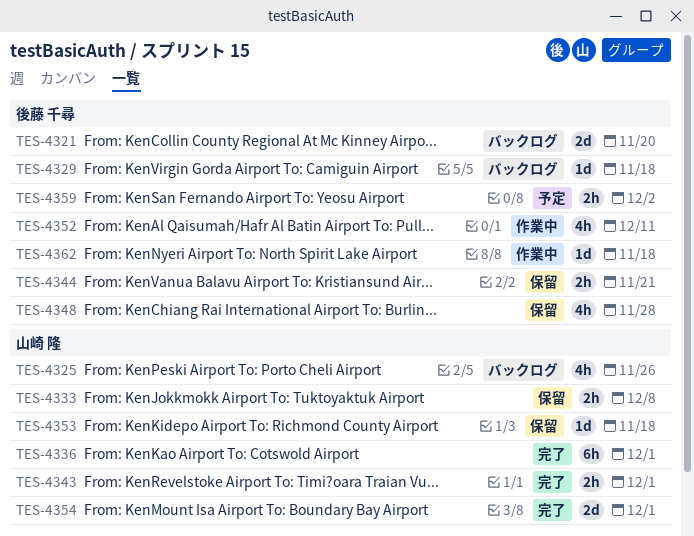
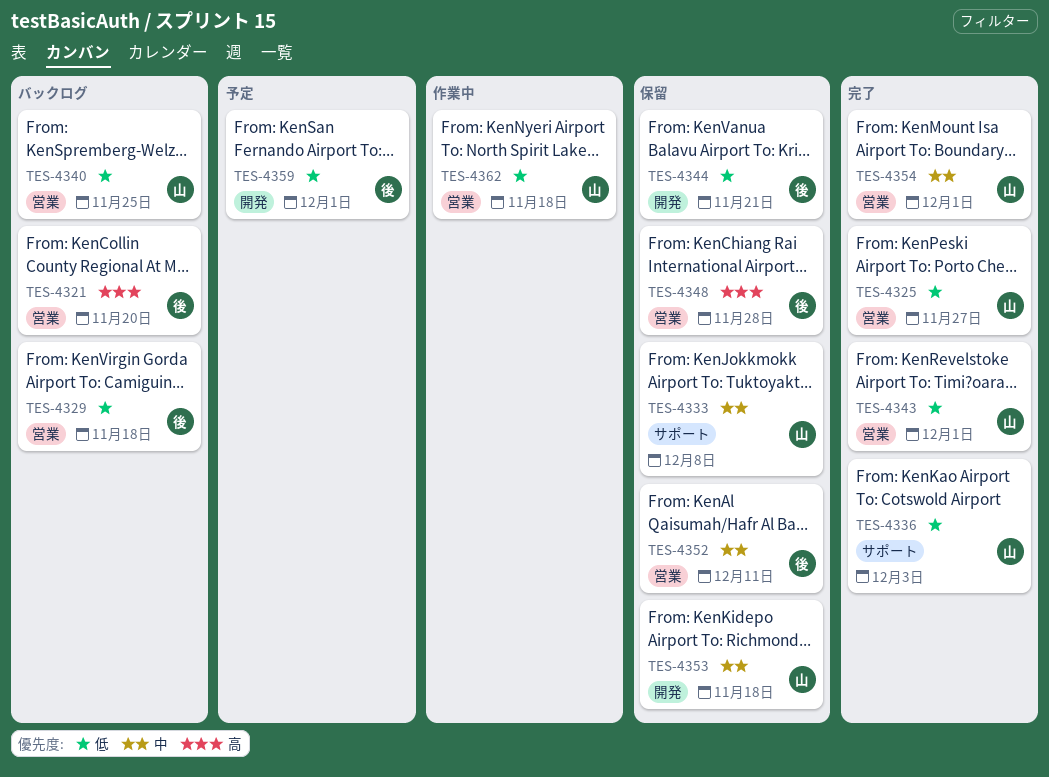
TES-4325, status: バックログ -> 完了
TES-4325, due: Nov 26 -> Nov 27
TES-4336, due: Dec 1 -> Dec 3
TES-4340: none -> present
TES-4352, status: 作業中 -> 保留
TES-4359, due: Dec 2 -> Dec 1
TES-4362, owner: 後藤 千尋 -> 山崎 隆

